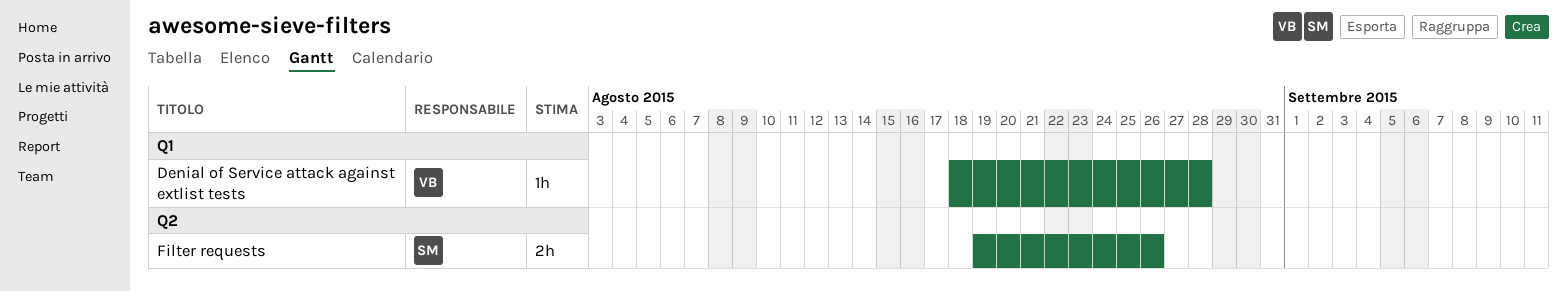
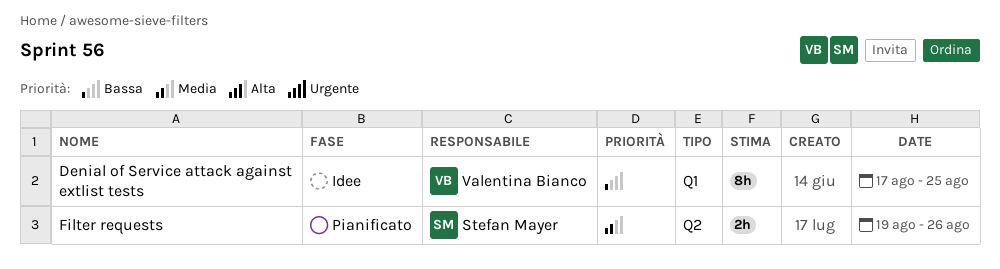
Denial of Service attack against extlist tests, estimate: 1h -> 8h
Denial of Service attack against extlist tests, start: Aug 18 -> Aug 17
Denial of Service attack against extlist tests, due: Aug 28 -> Aug 25

